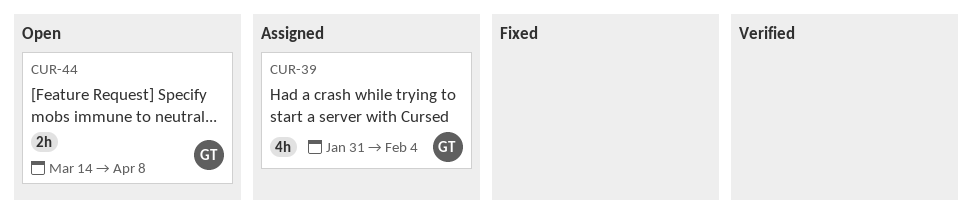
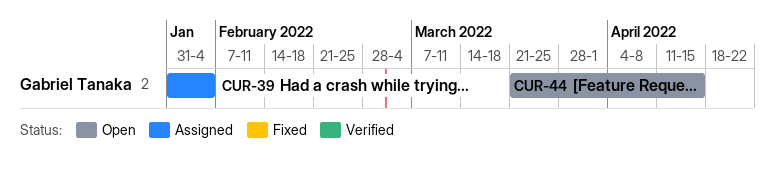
CUR-44, start: Mar 14 -> Mar 21
CUR-44, due: Apr 8 -> Apr 15

